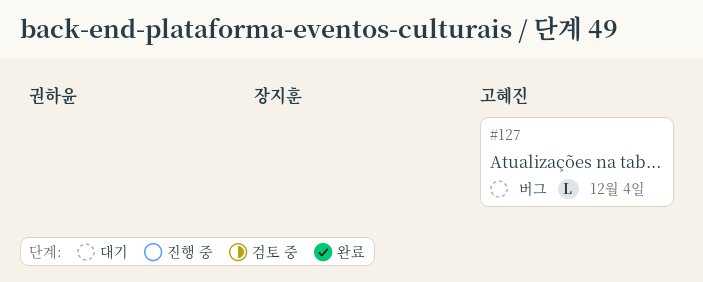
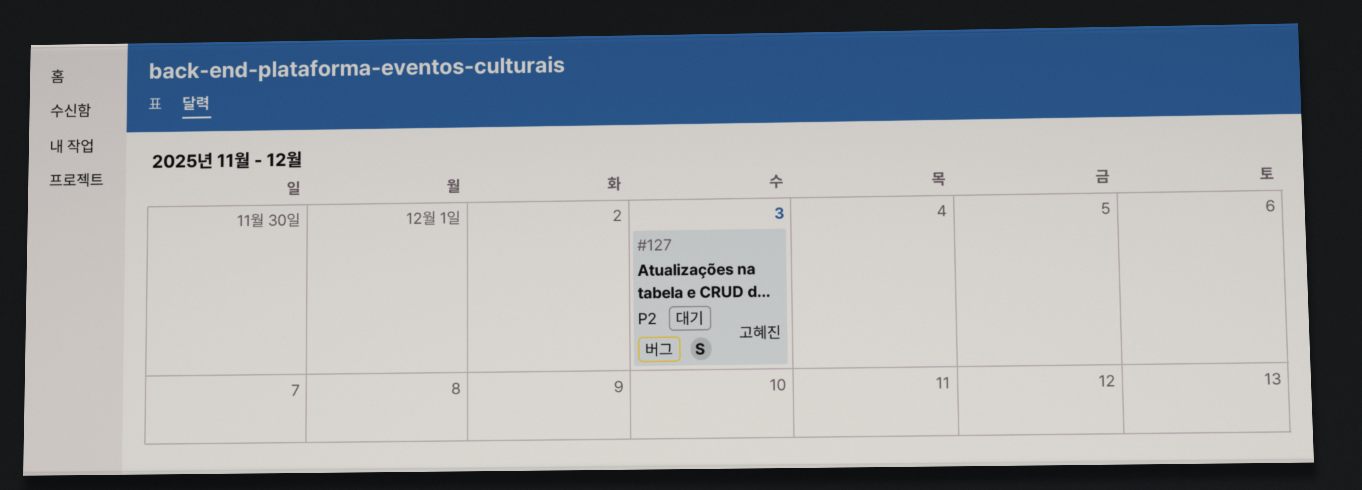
#127, estimate: L -> S
#127, due: Dec 4 -> Dec 3

